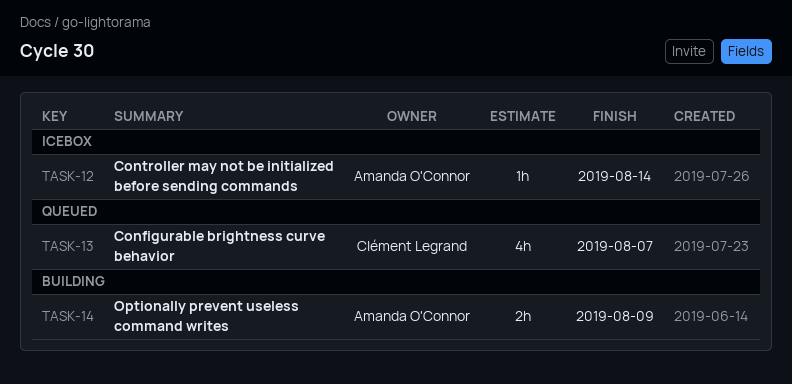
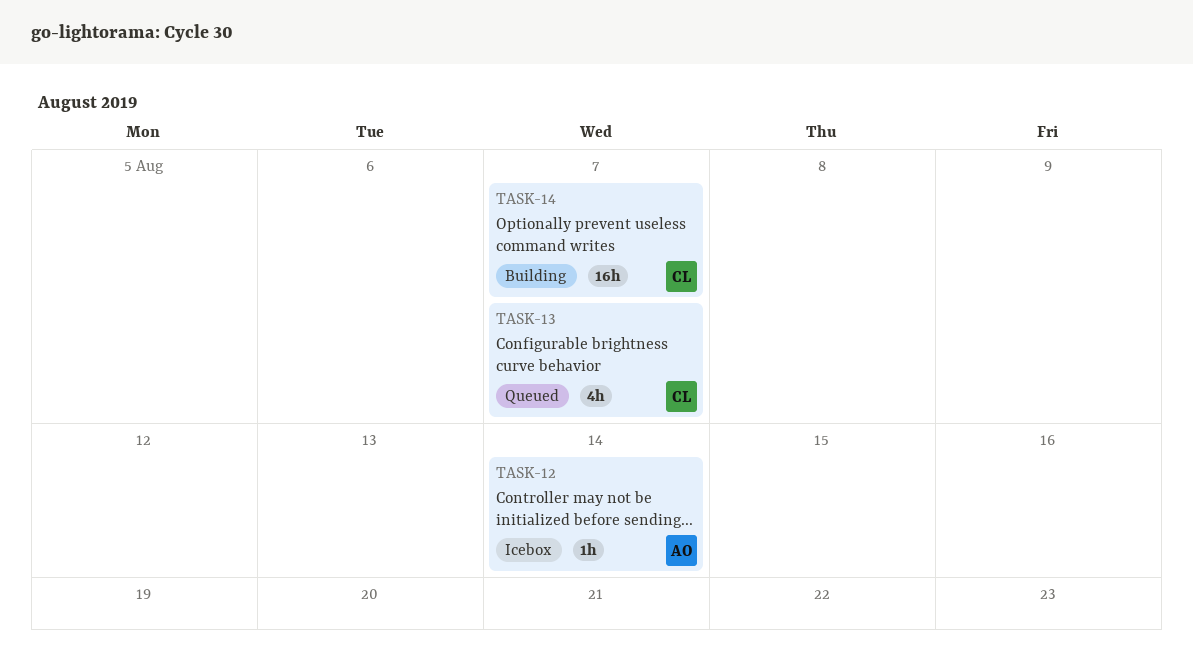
TASK-14, owner: Amanda O'Connor -> Clément Legrand
TASK-14, estimate: 2h -> 16h
TASK-14, due: Aug 9 -> Aug 7

